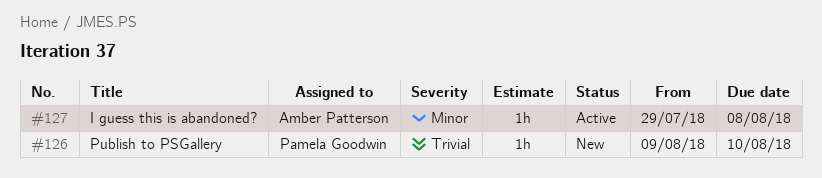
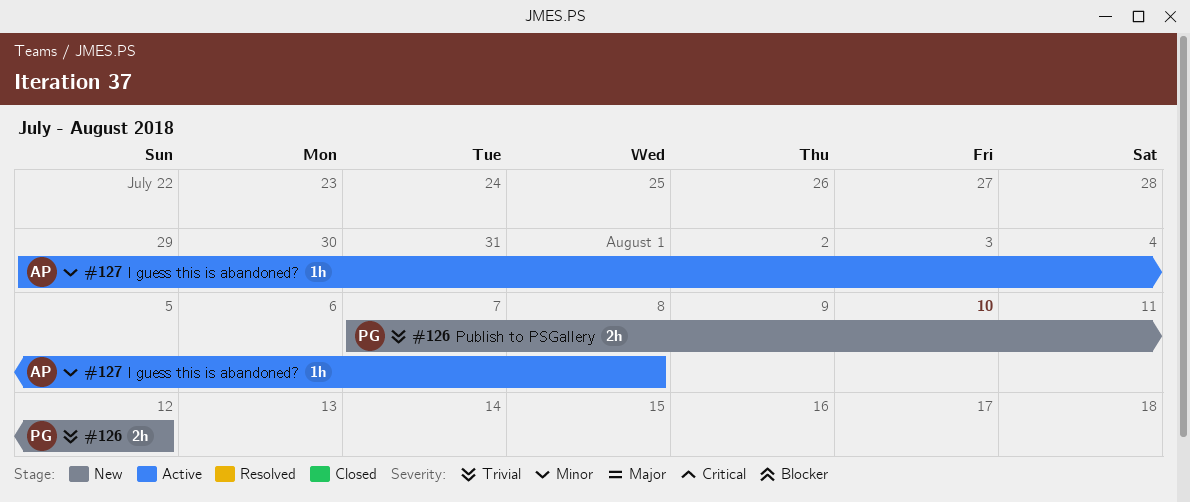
#126, estimate: 1h -> 2h
#126, start: Aug 9 -> Aug 7
#126, due: Aug 10 -> Aug 12

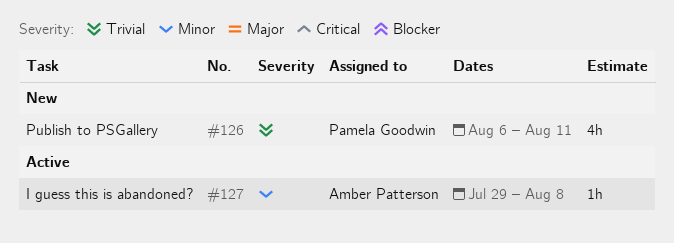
#126, estimate: 2h -> 4h
#126, start: Aug 7 -> Aug 6
#126, due: Aug 12 -> Aug 11

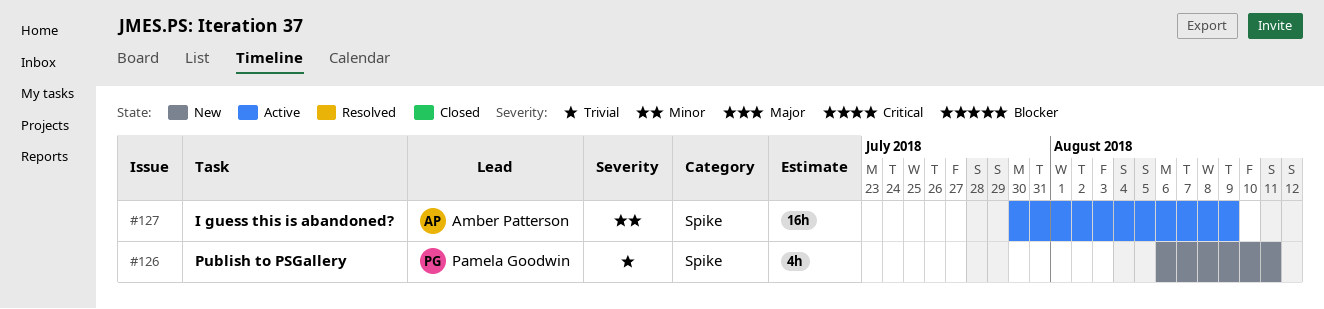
#127, estimate: 1h -> 16h
#127, start: Jul 29 -> Jul 30
#127, due: Aug 8 -> Aug 9

